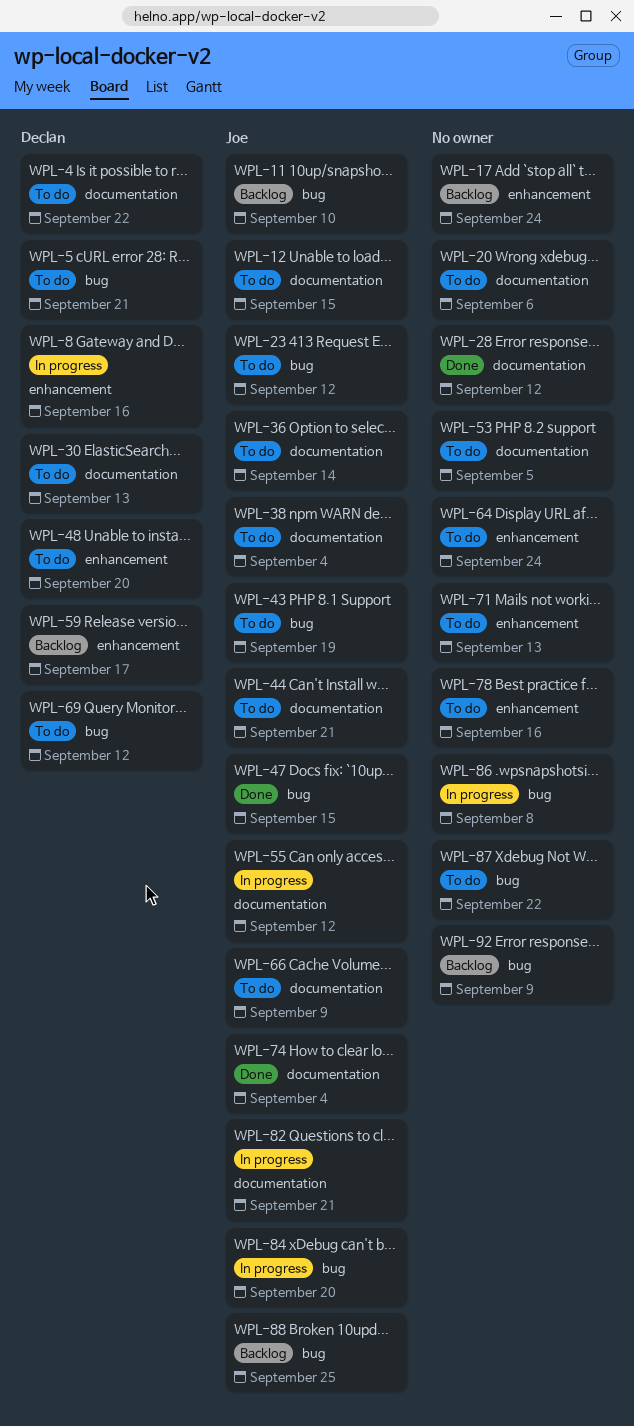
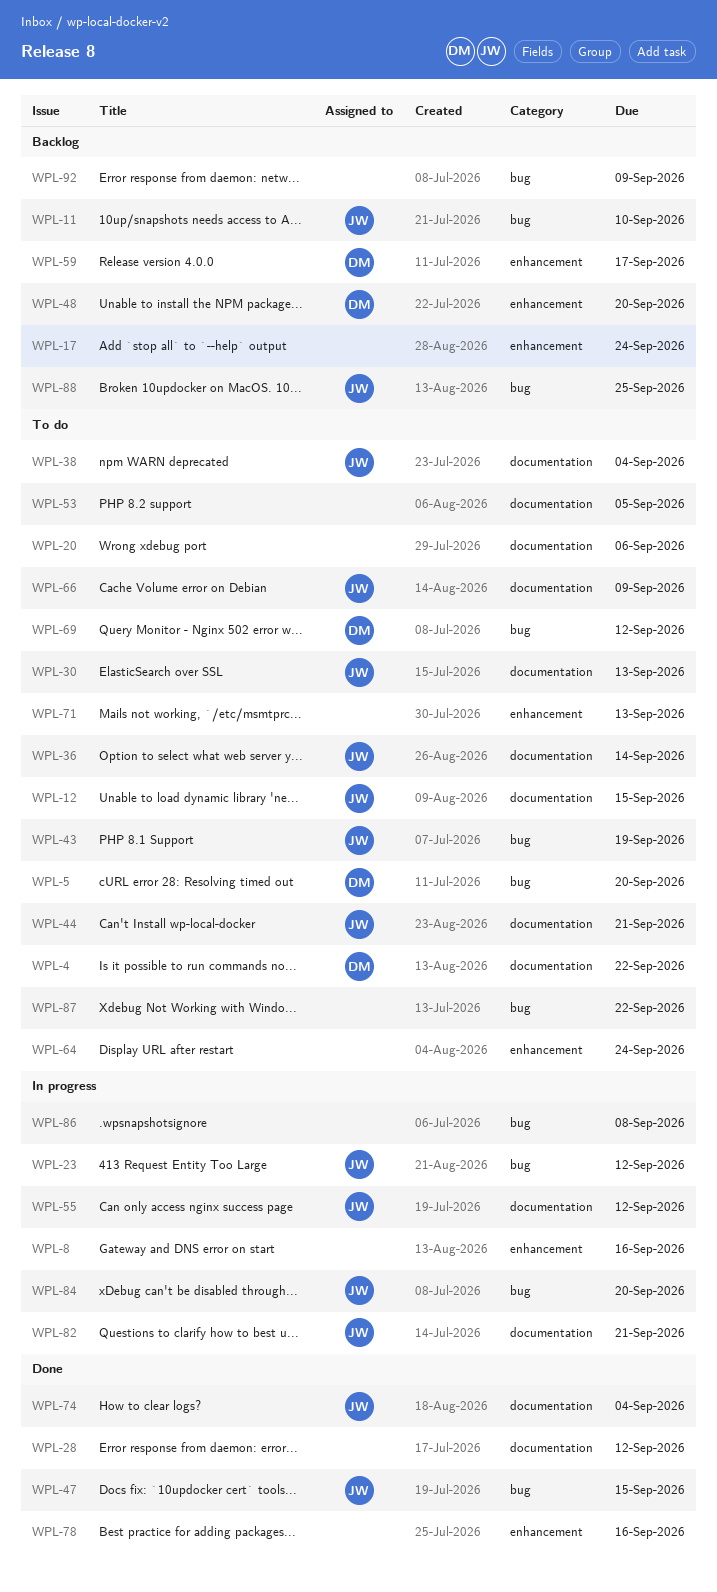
WPL-5, due: Sep 21 -> Sep 20
WPL-8, owner: Declan -> none
WPL-23, status: To do -> In progress
WPL-30, owner: Declan -> Joe
WPL-48, status: To do -> Backlog
WPL-78, status: To do -> Done

